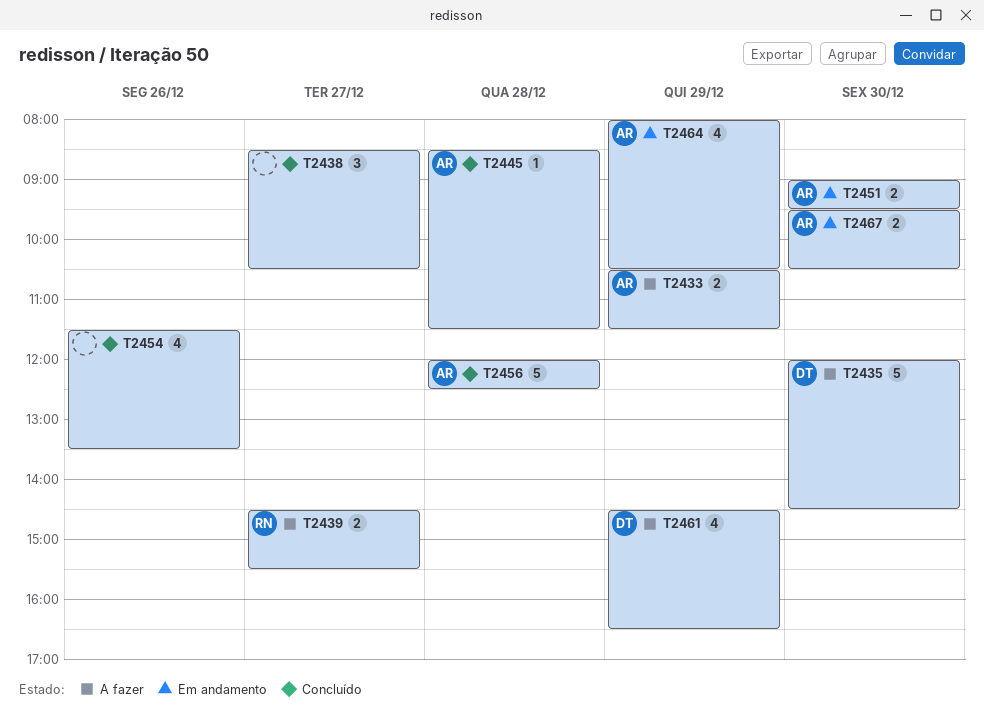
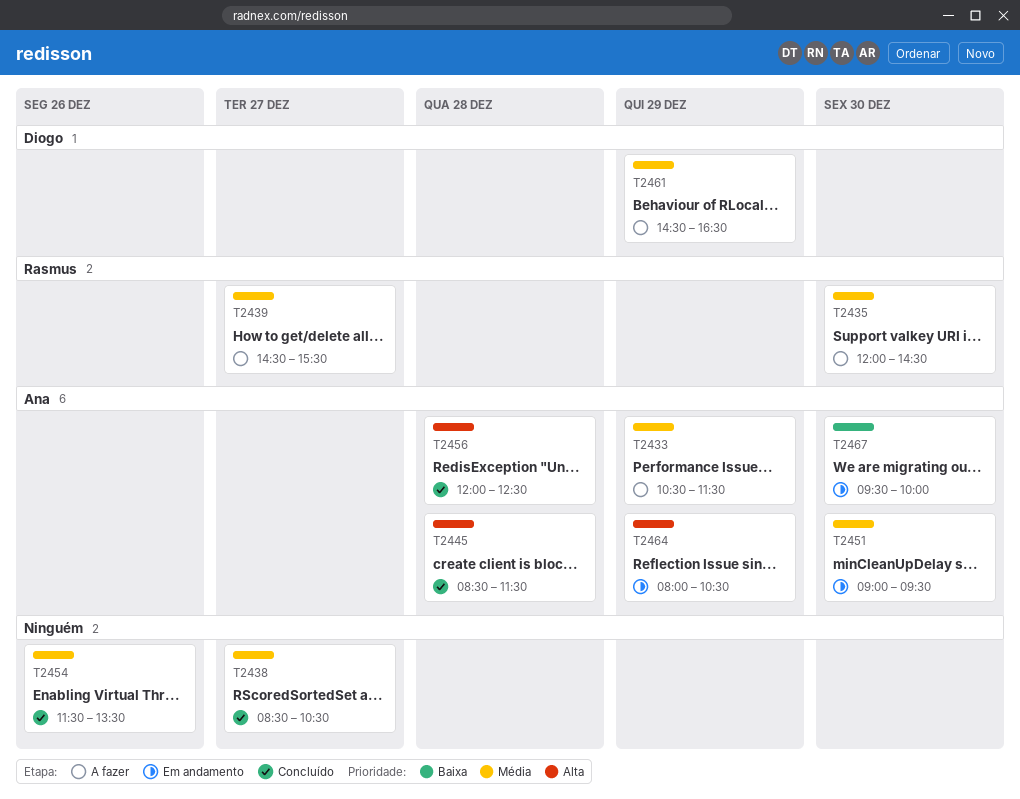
T2435, owner: Diogo -> Rasmus
T2467, ends: 10:30 -> 10:00

